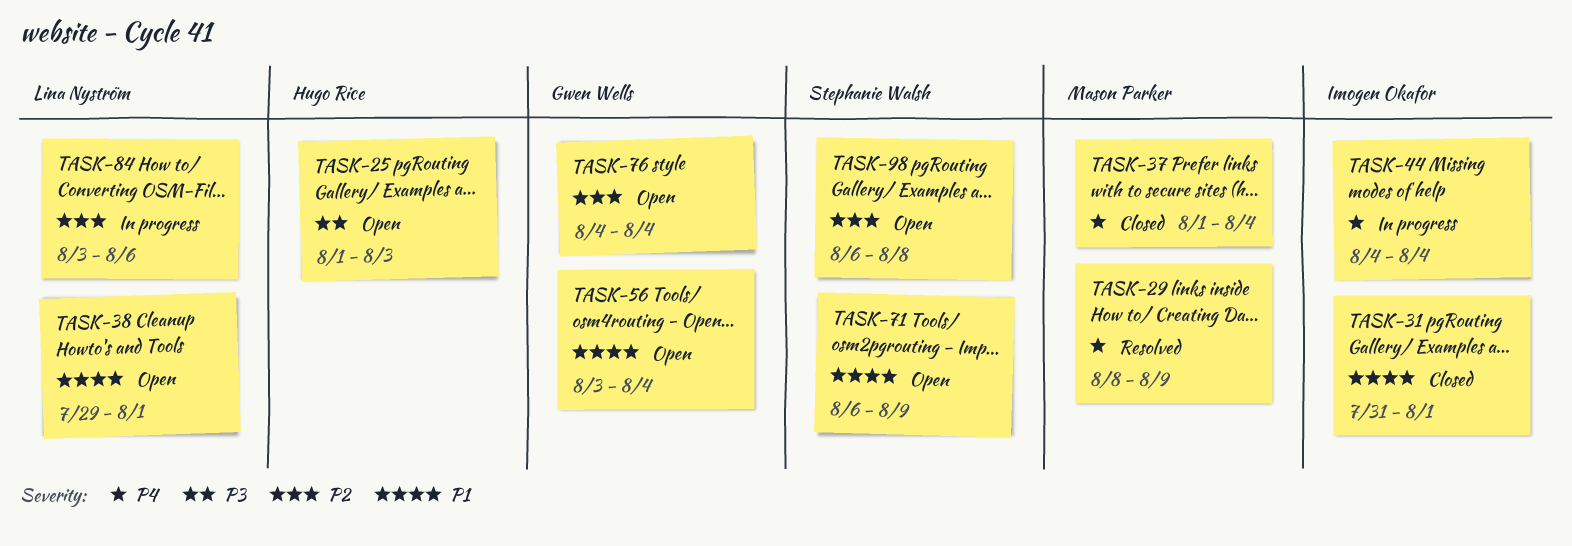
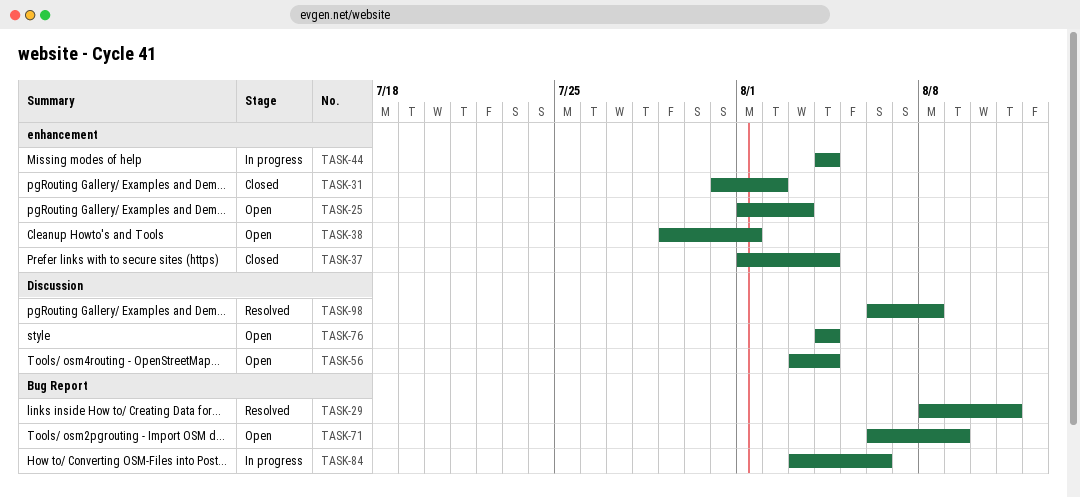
TASK-29, due: Aug 9 -> Aug 11
TASK-31, due: Aug 1 -> Aug 2
TASK-98, status: Open -> Resolved

